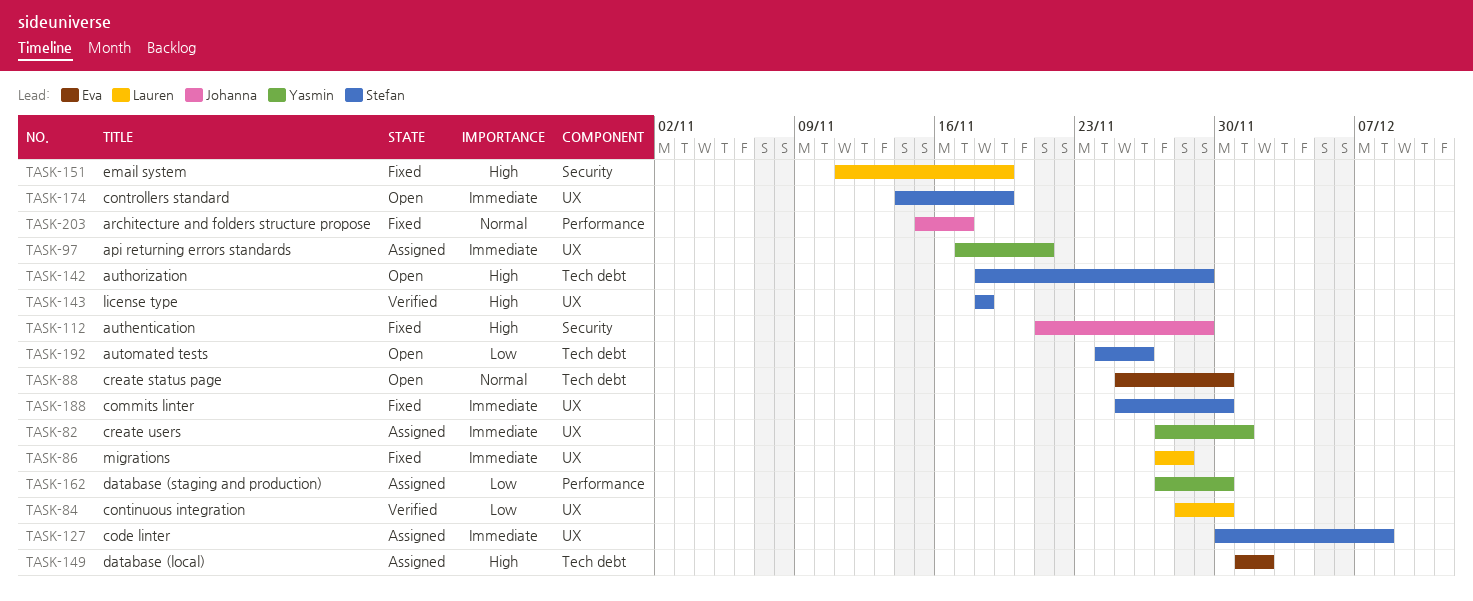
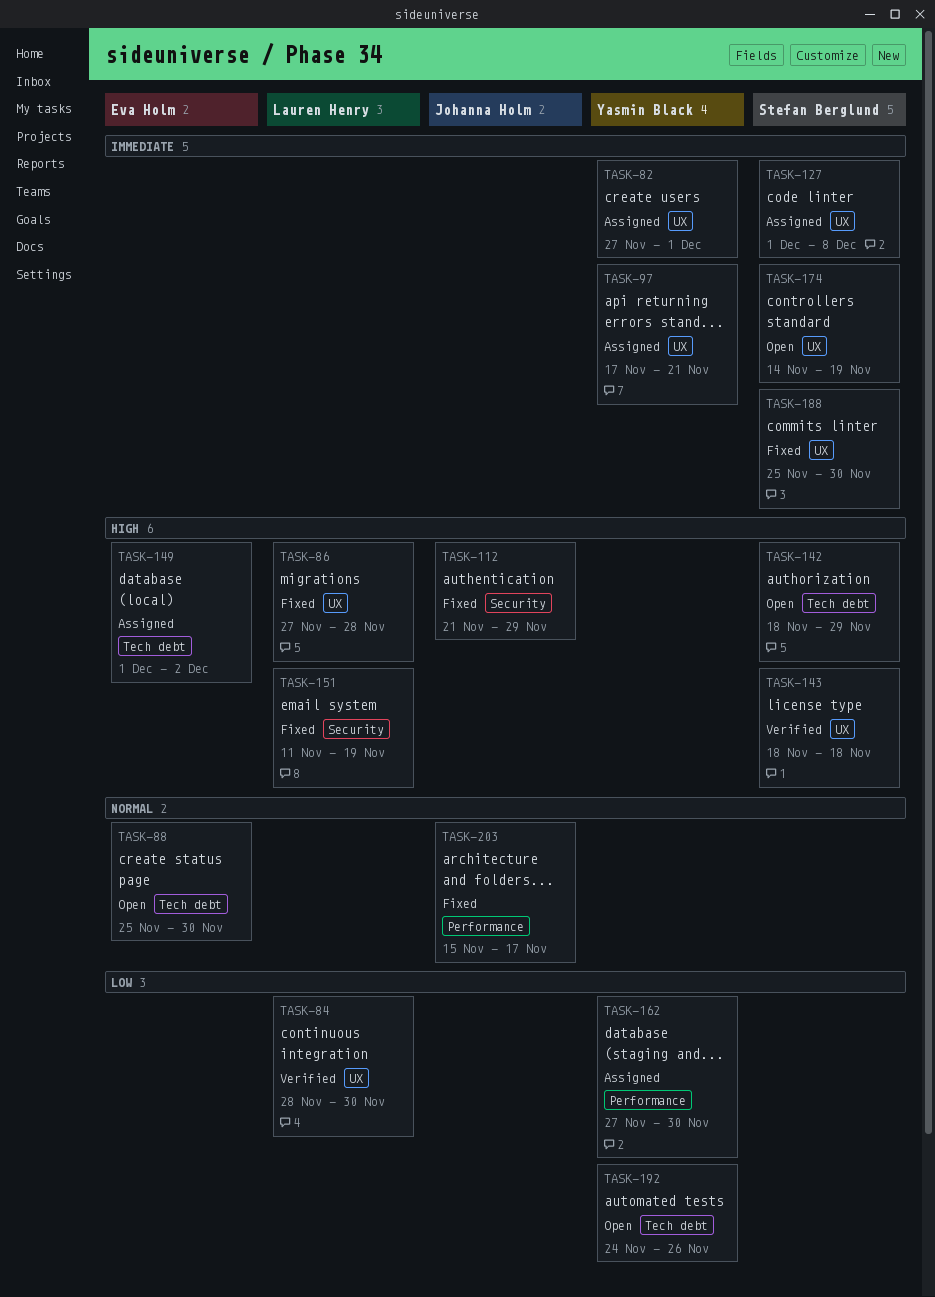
TASK-86, priority: Immediate -> High
TASK-127, start: Nov 30 -> Dec 1
TASK-192, owner: Stefan Berglund -> Yasmin Black

